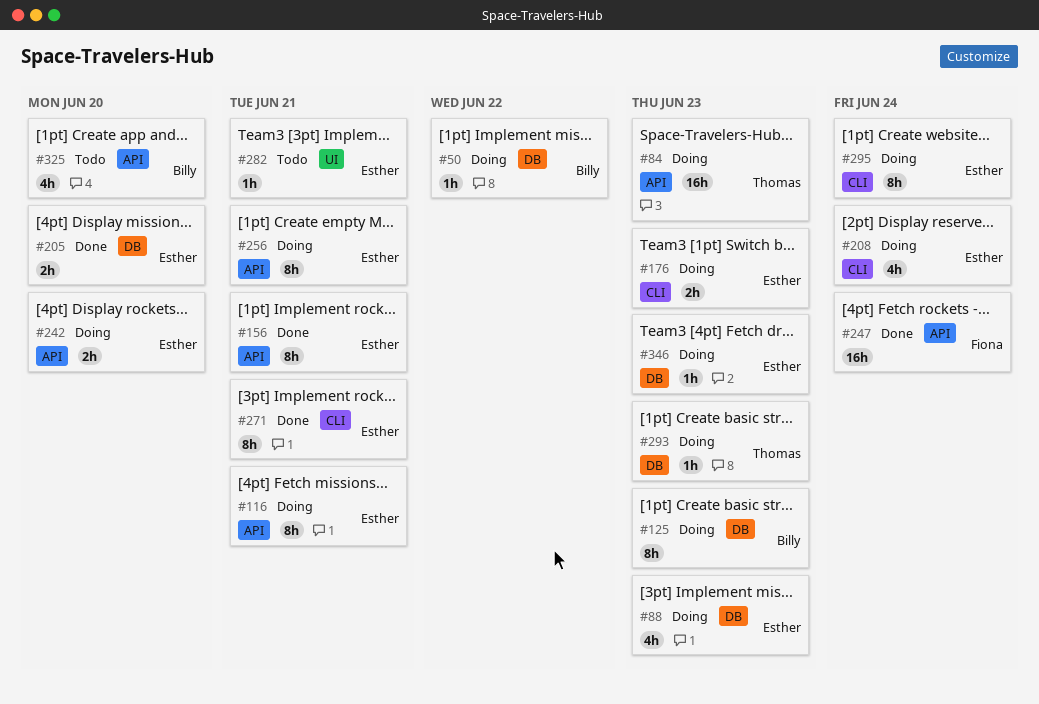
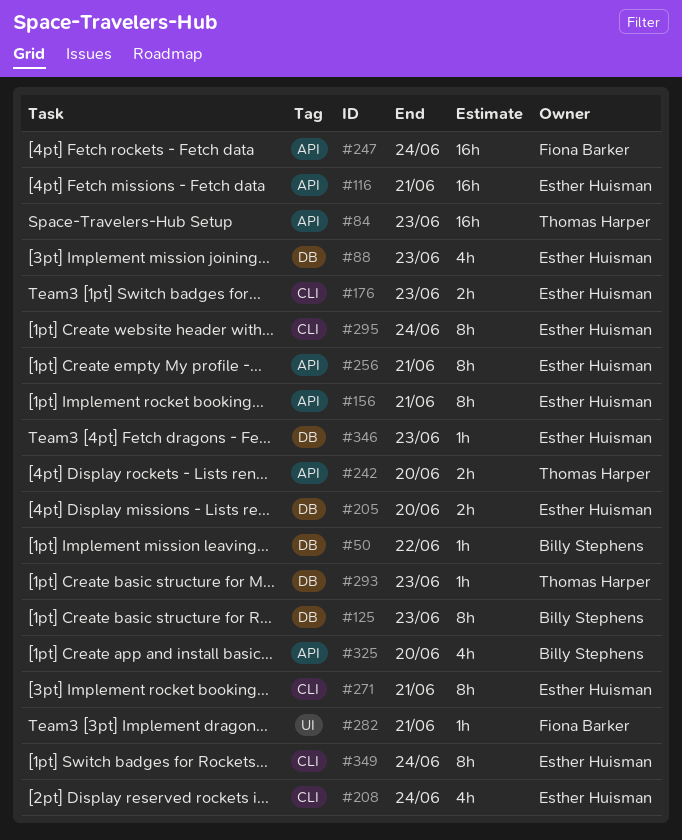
#116, estimate: 8h -> 16h
#242, owner: Esther Huisman -> Thomas Harper
#282, owner: Esther Huisman -> Fiona Barker
#349: none -> present

